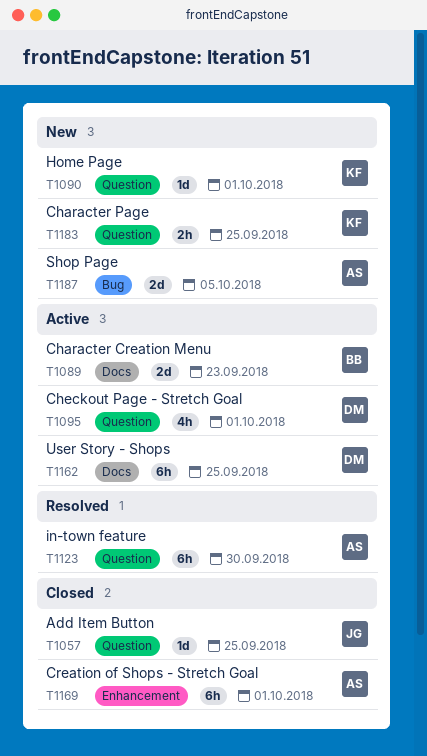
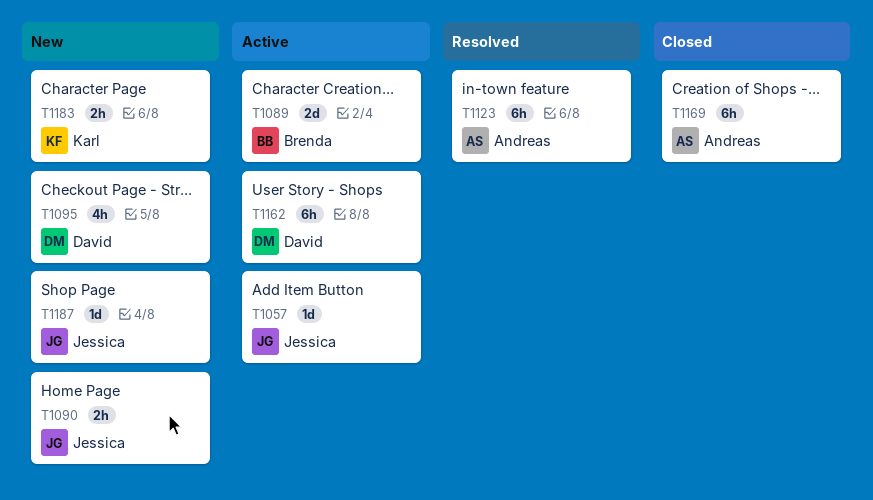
T1057, status: Closed -> Active
T1090, owner: Karl -> Jessica
T1090, estimate: 1d -> 2h
T1095, status: Active -> New
T1187, owner: Andreas -> Jessica
T1187, estimate: 2d -> 1d

